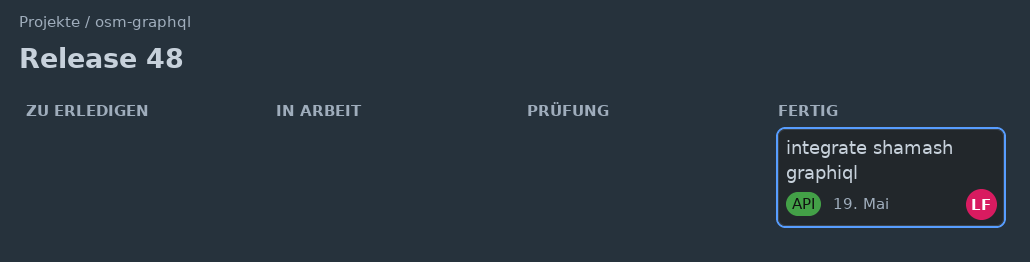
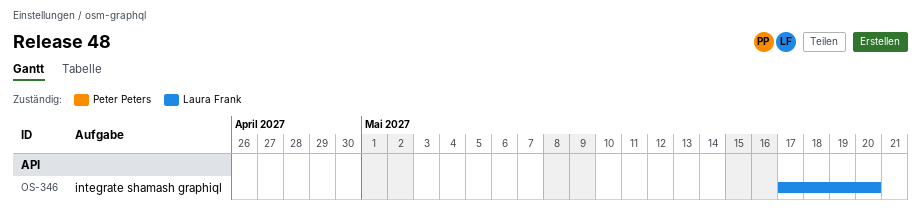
integrate shamash graphiql, due: May 19 -> May 20

